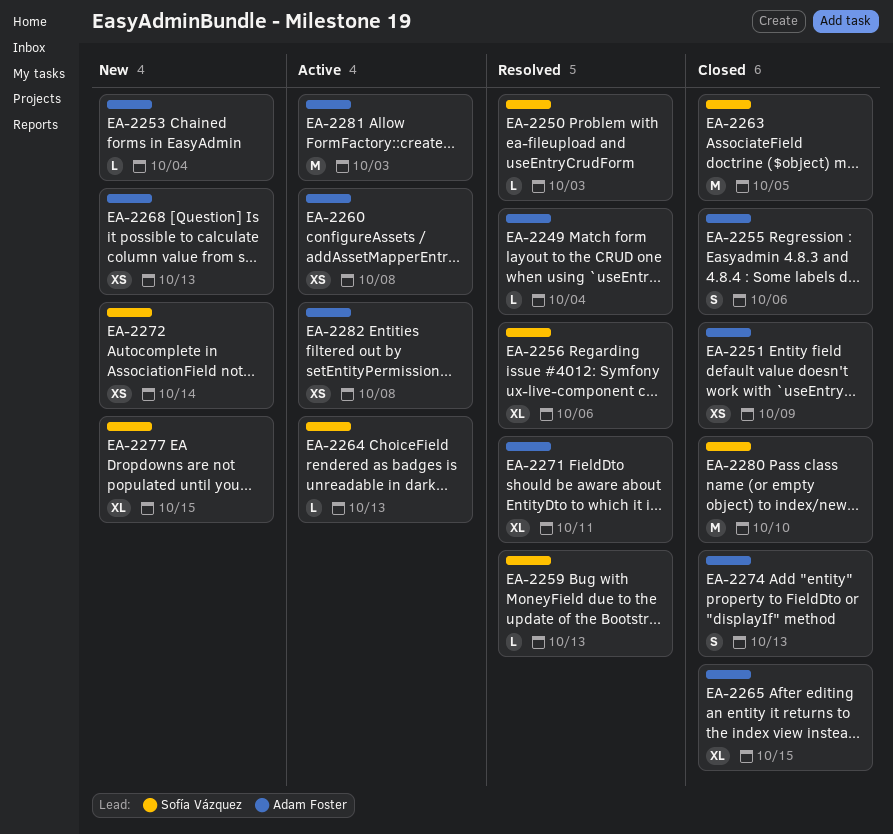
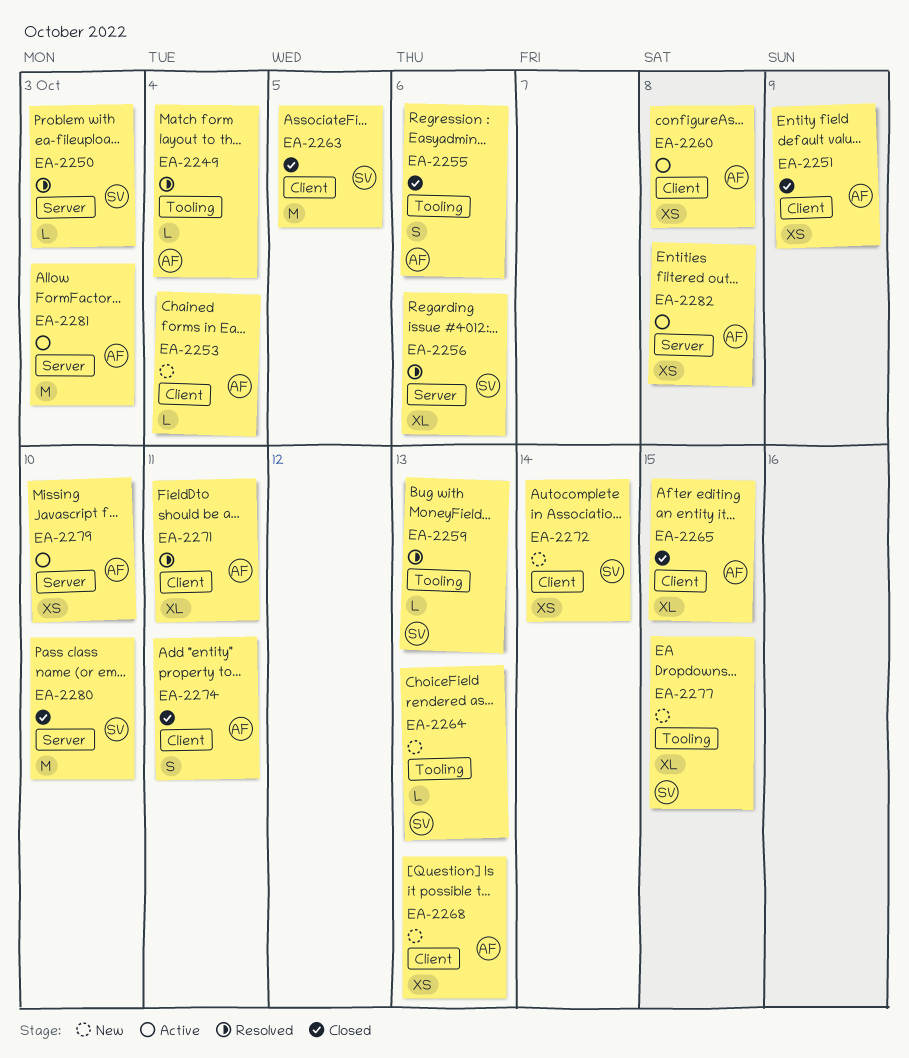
EA-2264, status: Active -> New
EA-2274, due: Oct 13 -> Oct 11
EA-2279: none -> present

